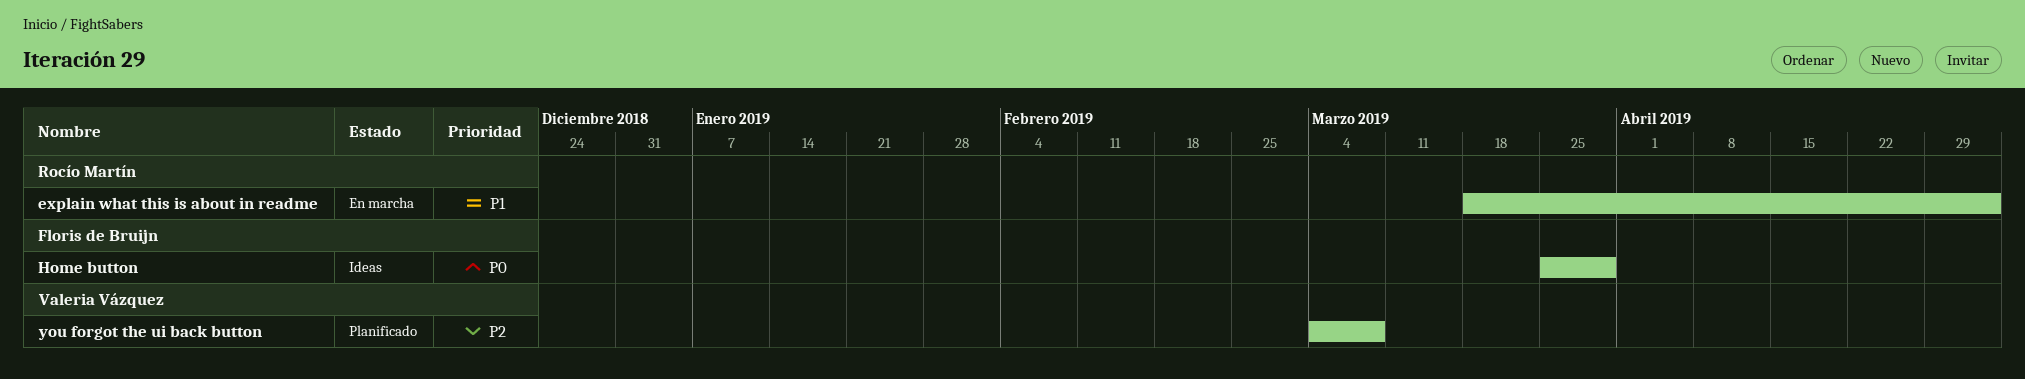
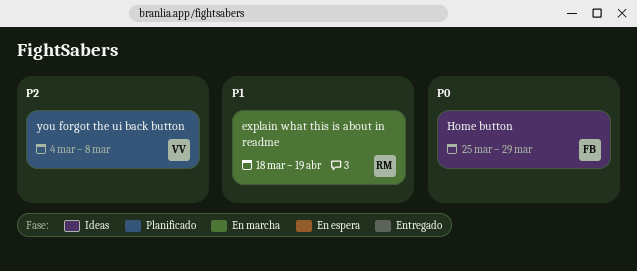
explain what this is about in readme, due: May 3 -> Apr 19

